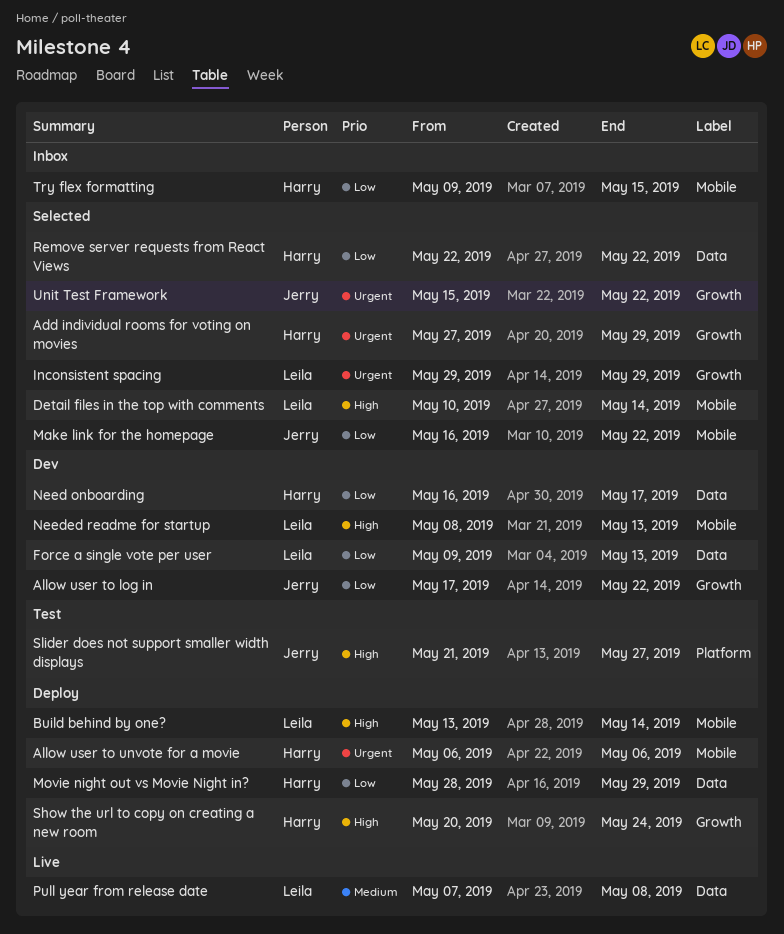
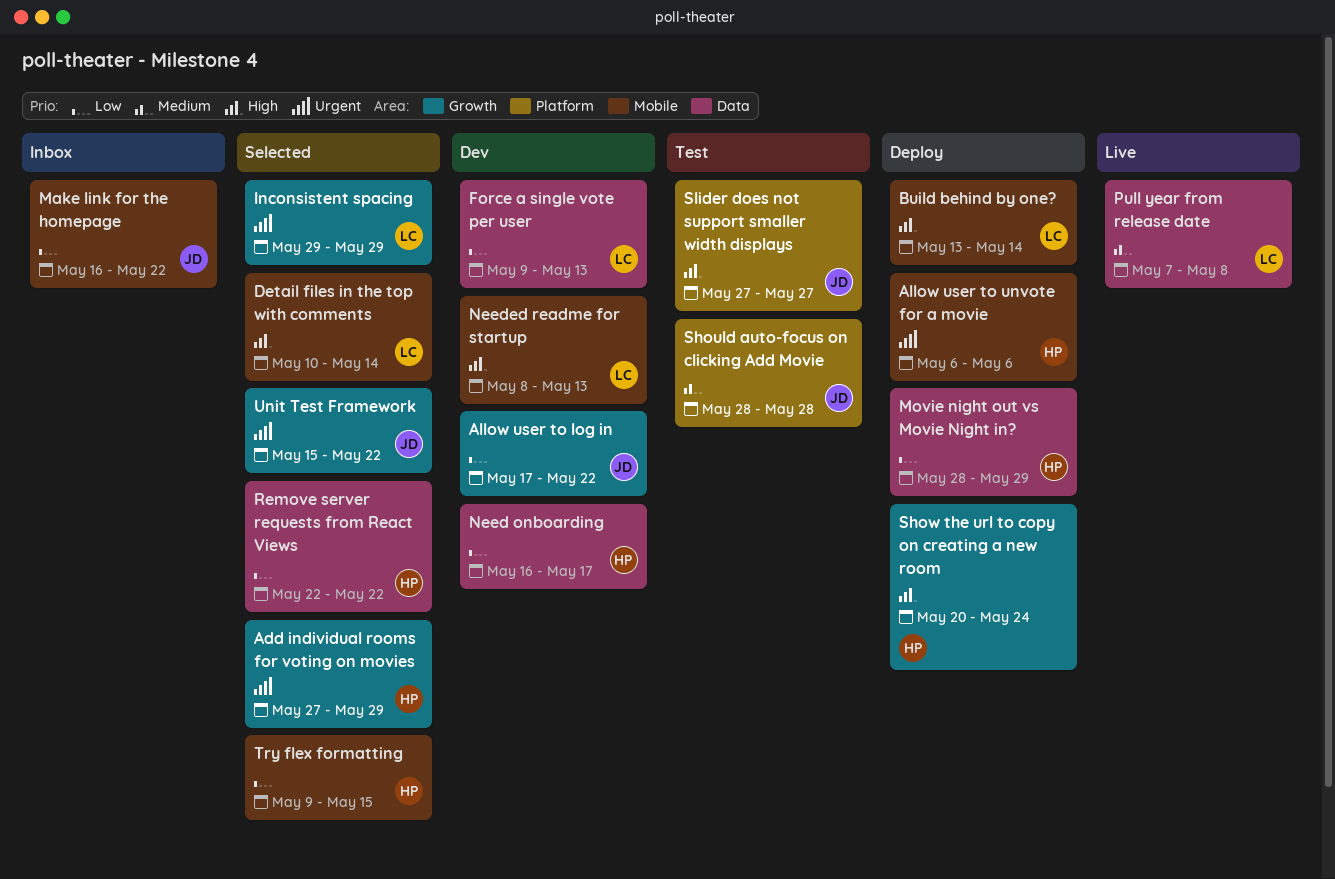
Make link for the homepage, status: Selected -> Inbox
Should auto-focus on clicking Add Movie: none -> present
Slider does not support smaller width displays, start: May 21 -> May 27
Try flex formatting, status: Inbox -> Selected

